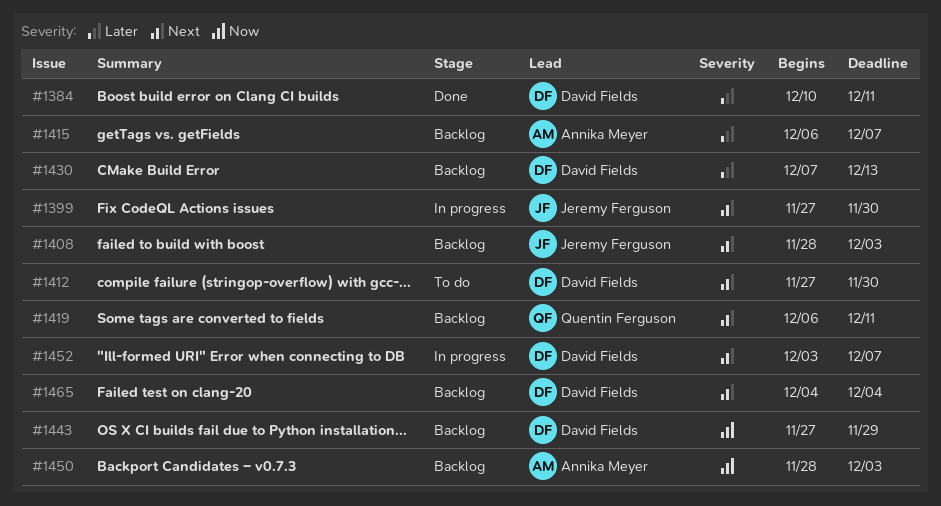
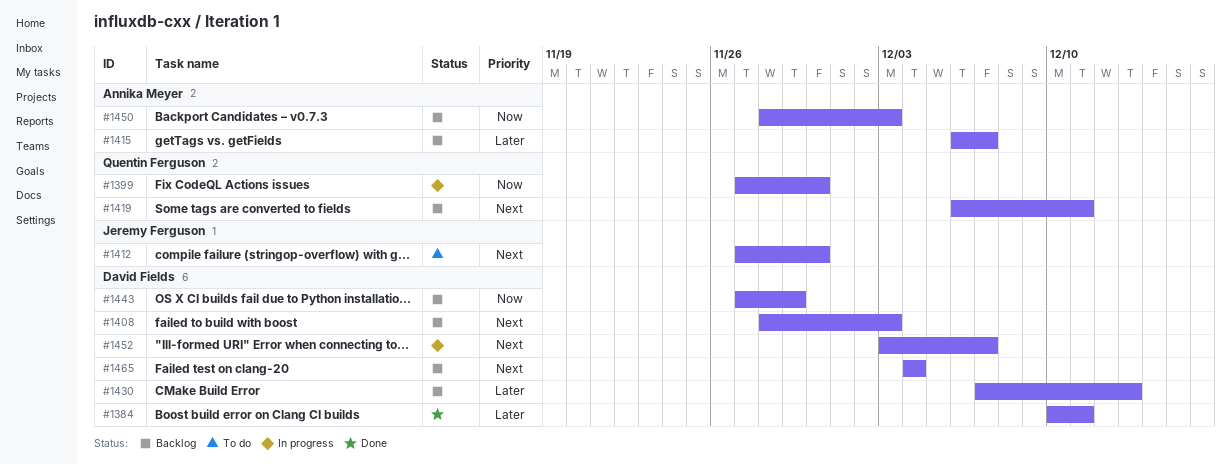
#1399, owner: Jeremy Ferguson -> Quentin Ferguson
#1399, priority: Next -> Now
#1408, owner: Jeremy Ferguson -> David Fields
#1412, owner: David Fields -> Jeremy Ferguson

